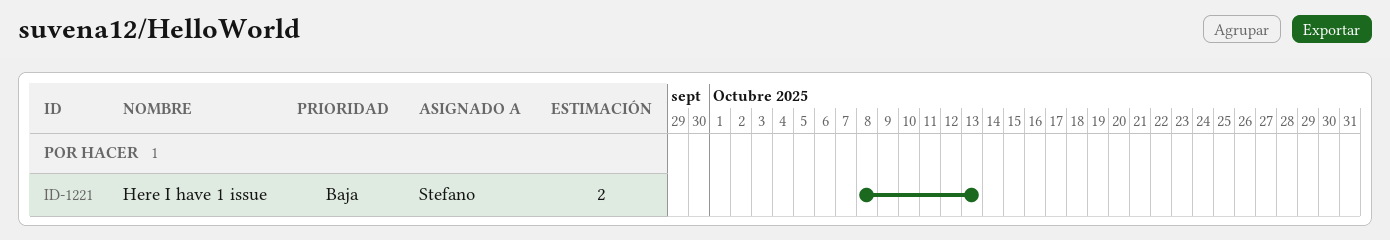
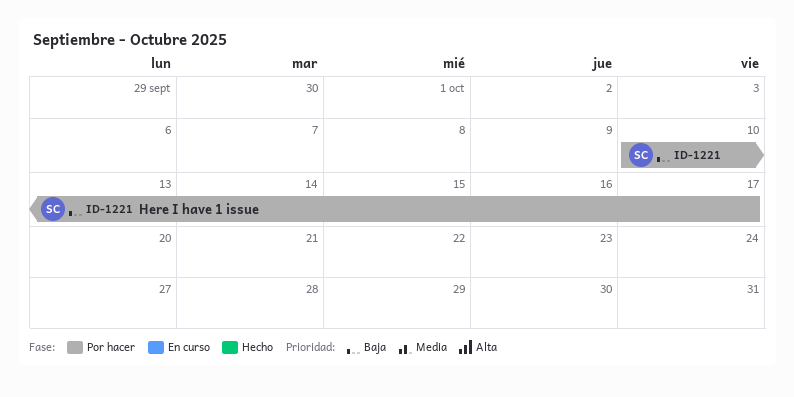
ID-1221, start: Oct 8 -> Oct 10
ID-1221, due: Oct 13 -> Oct 17

